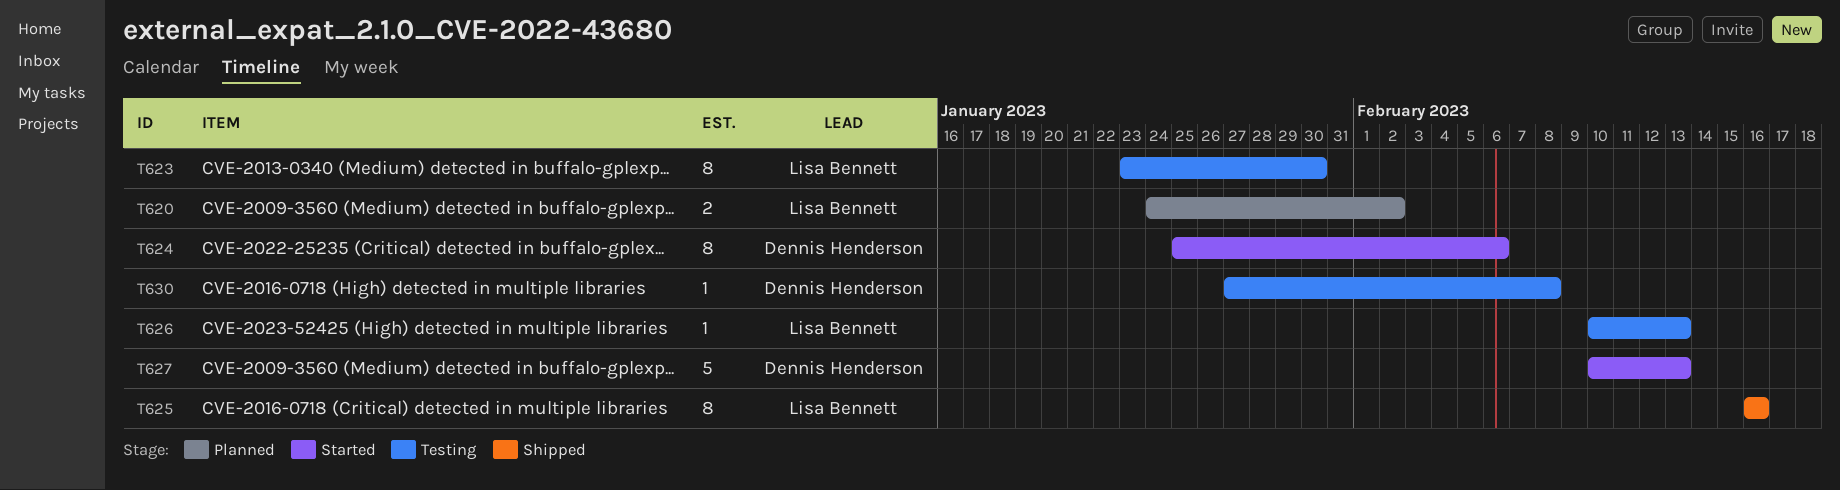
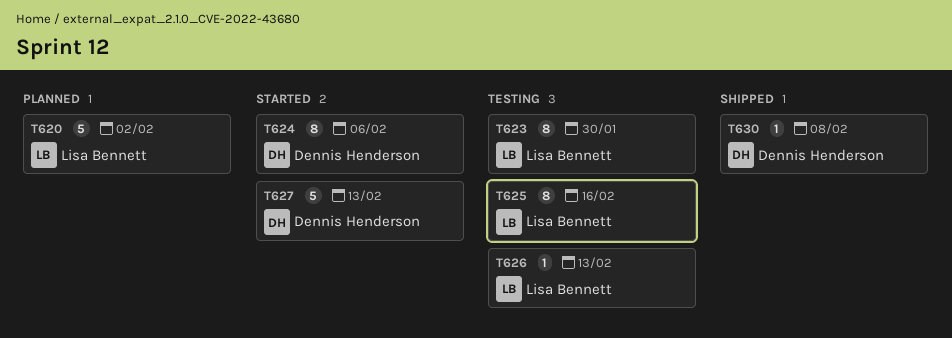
T620, estimate: 2 -> 5
T625, status: Shipped -> Testing
T630, status: Testing -> Shipped

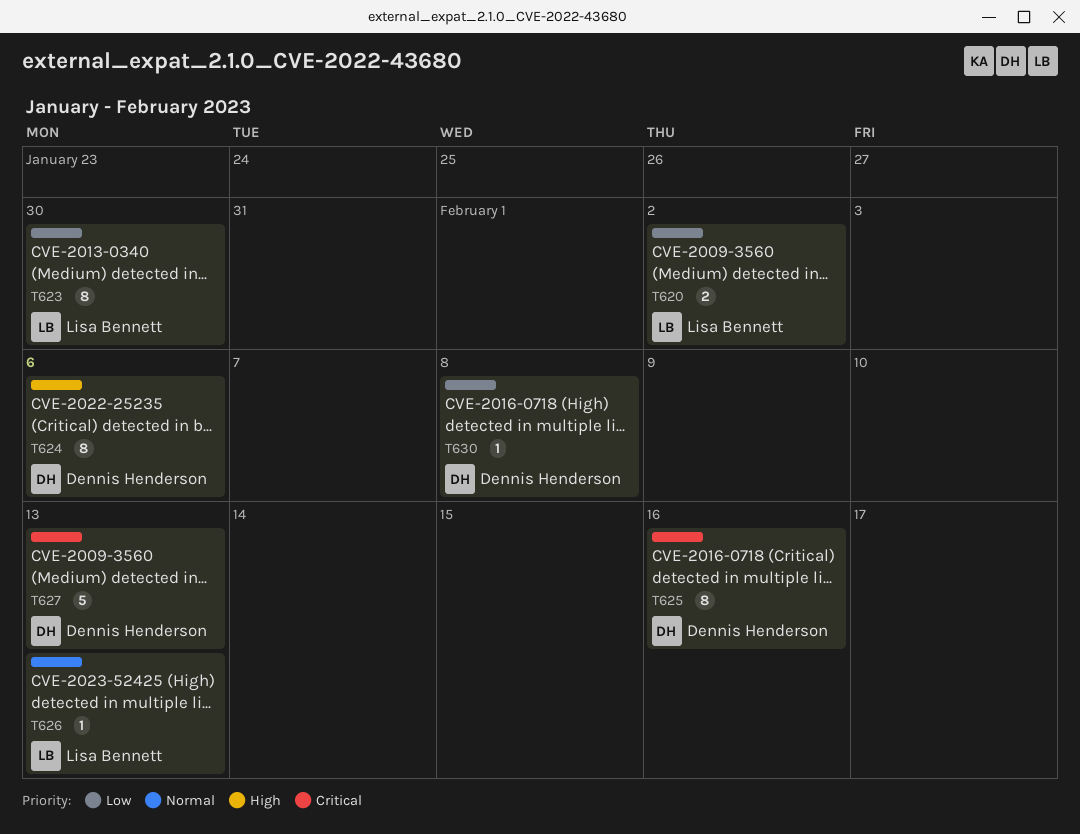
T620, estimate: 5 -> 2
T625, owner: Lisa Bennett -> Dennis Henderson

